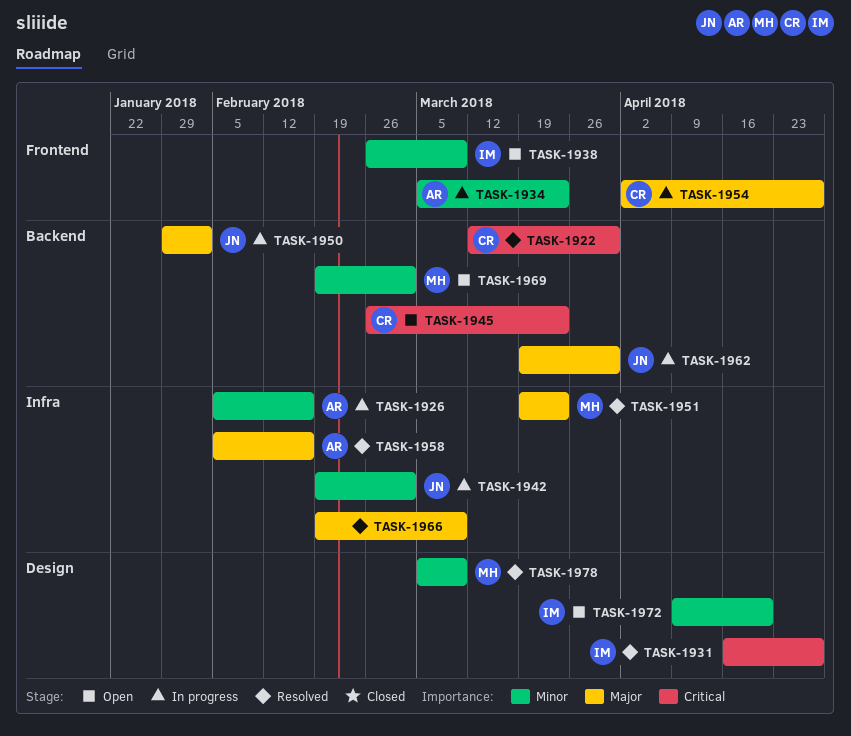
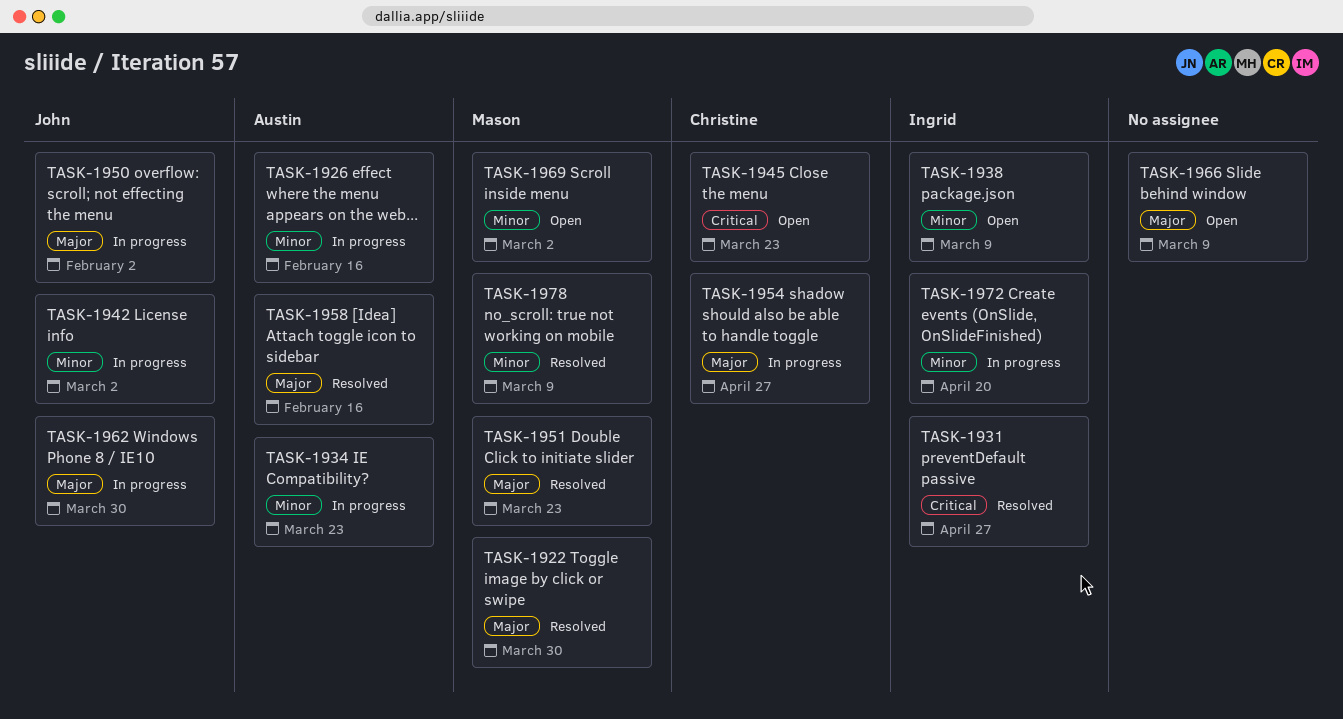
TASK-1922, owner: Christine -> Mason
TASK-1922, priority: Critical -> Major
TASK-1966, status: Resolved -> Open
TASK-1972, status: Open -> In progress

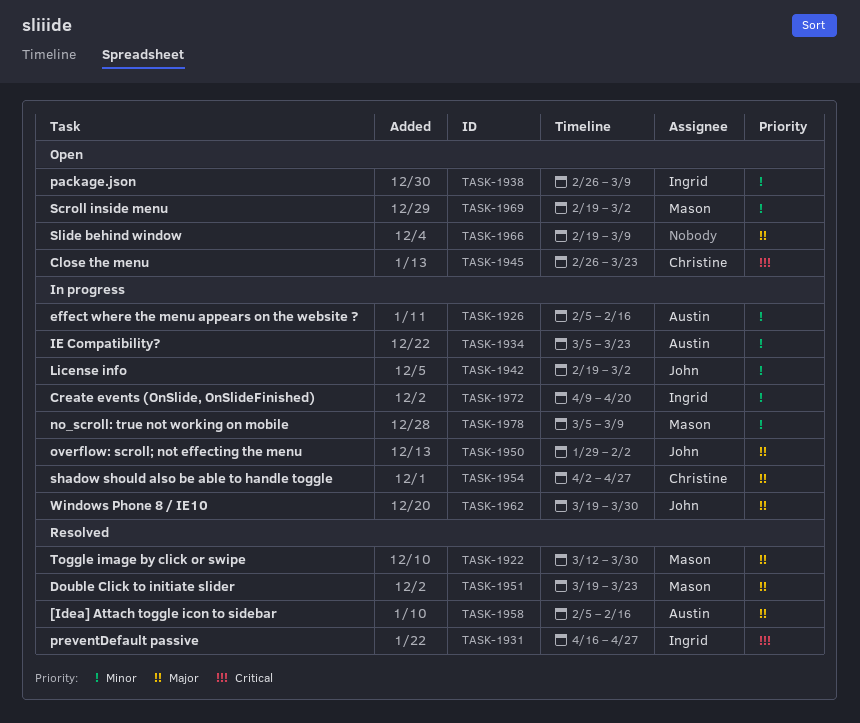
TASK-1978, status: Resolved -> In progress

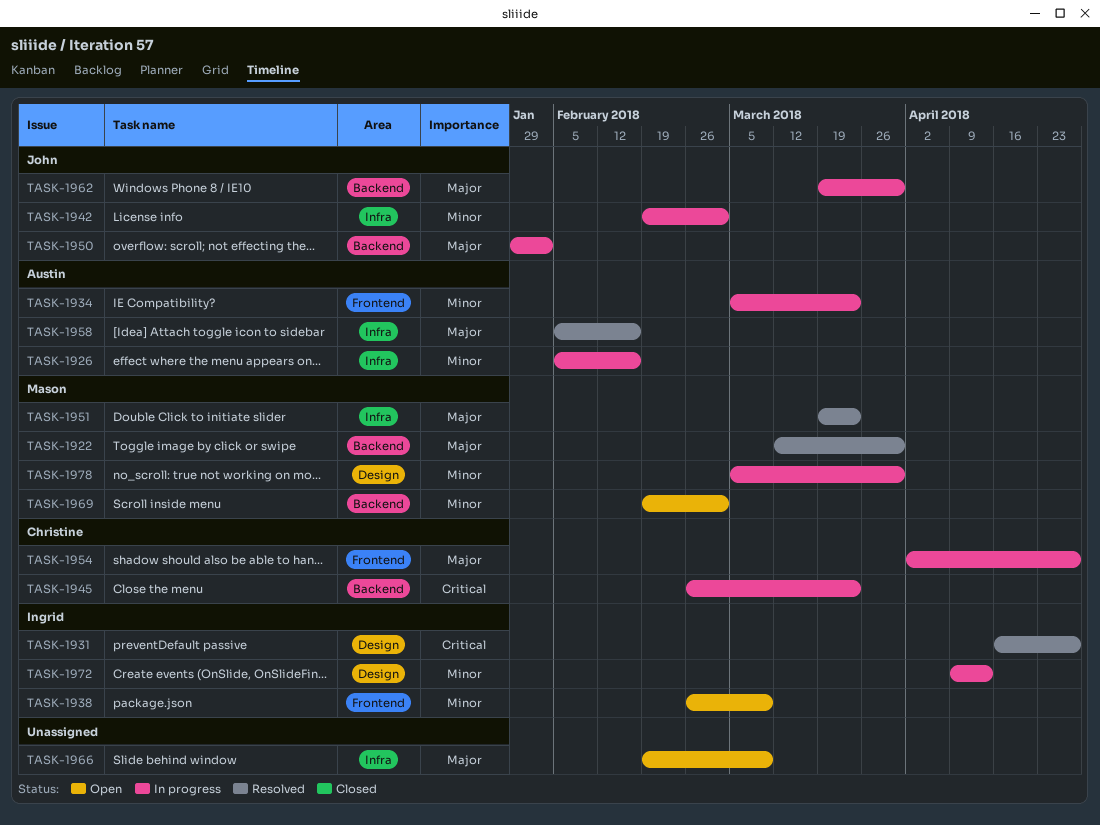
TASK-1945, status: Open -> In progress
TASK-1972, due: Apr 20 -> Apr 13
TASK-1978, due: Mar 9 -> Mar 30

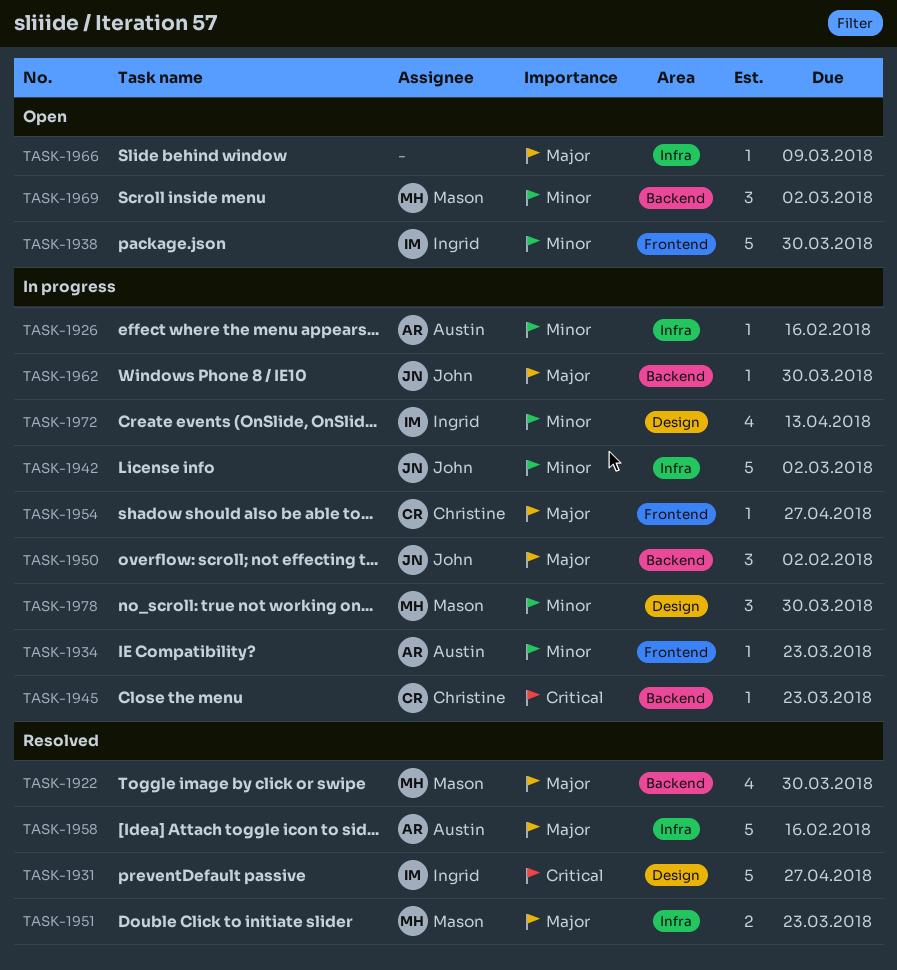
TASK-1938, due: Mar 9 -> Mar 30

